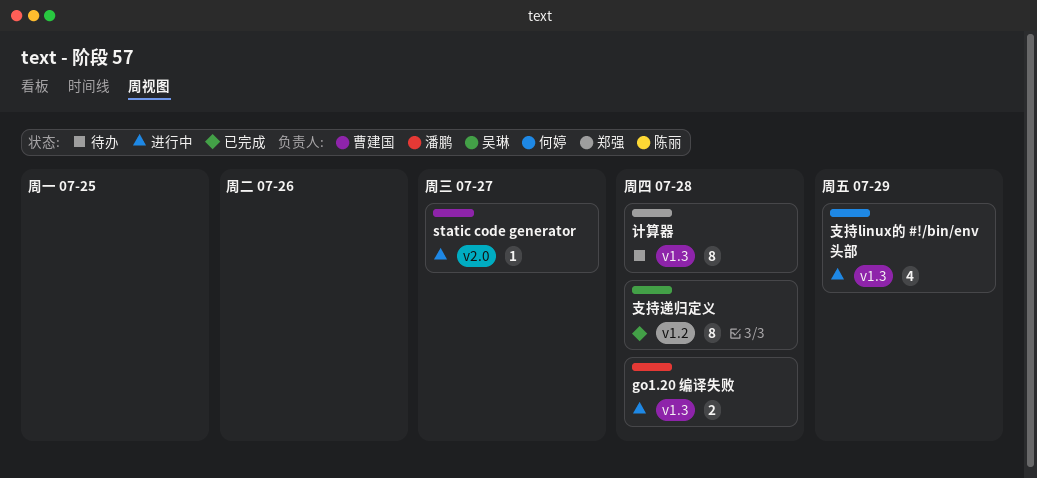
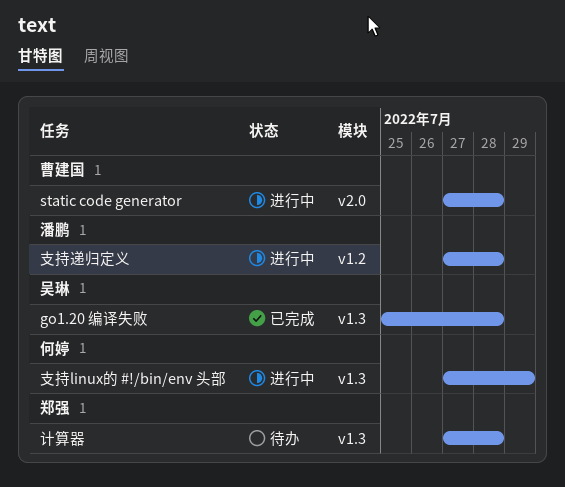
go1.20 编译失败, status: 进行中 -> 已完成
go1.20 编译失败, owner: 潘鹏 -> 吴琳
static code generator, due: Jul 27 -> Jul 28
支持递归定义, status: 已完成 -> 进行中
支持递归定义, owner: 吴琳 -> 潘鹏

